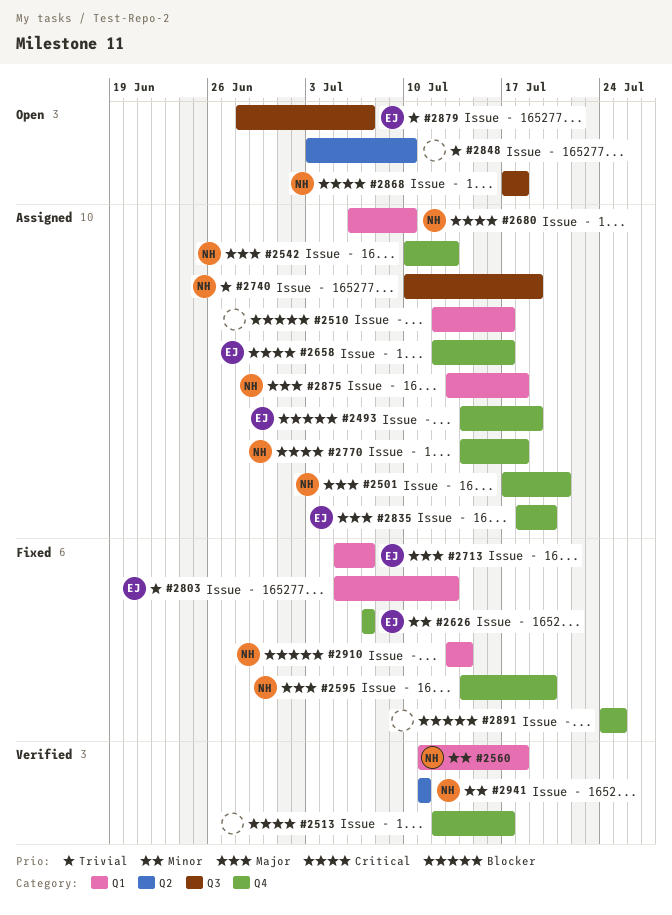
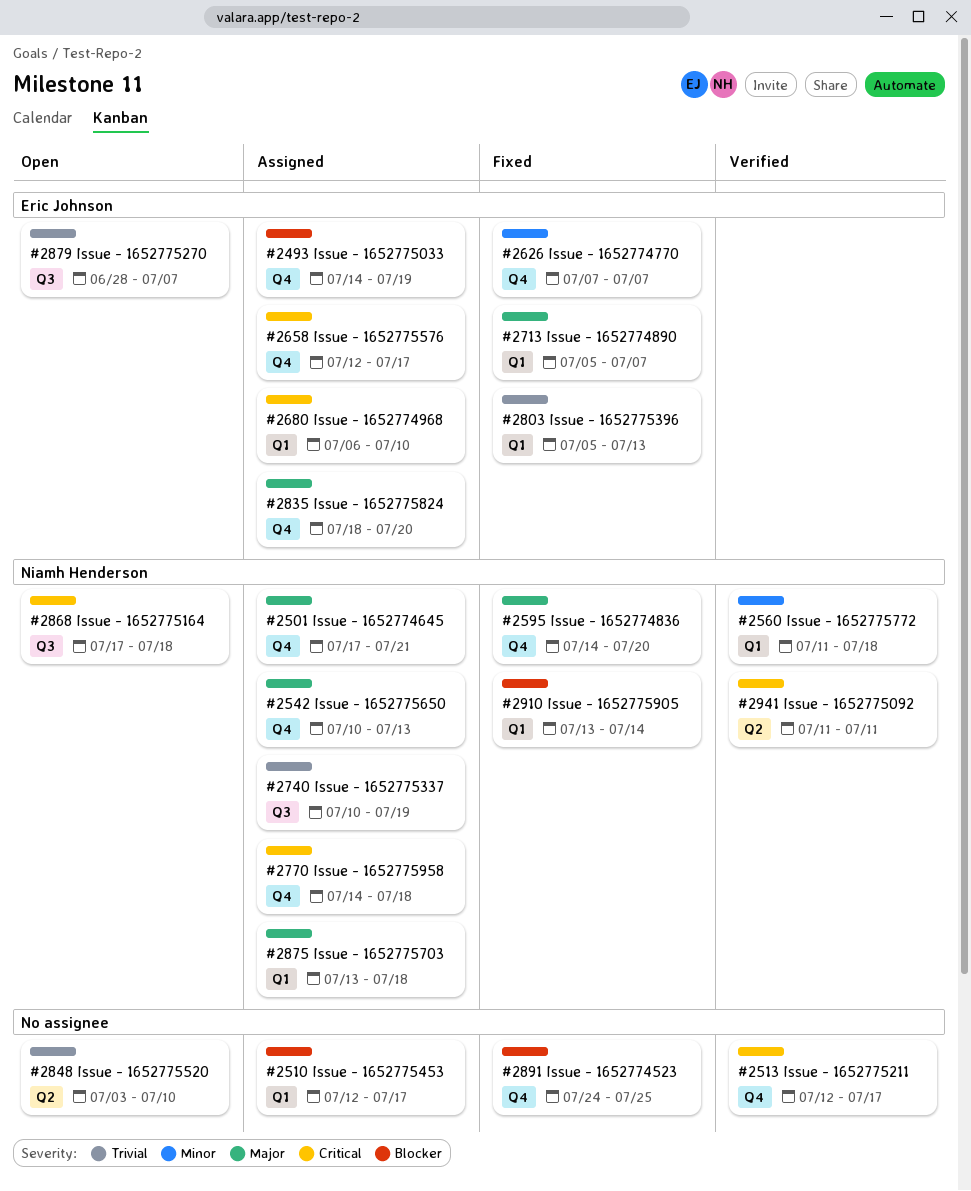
#2680, owner: Niamh Henderson -> Eric Johnson
#2941, priority: Minor -> Critical

